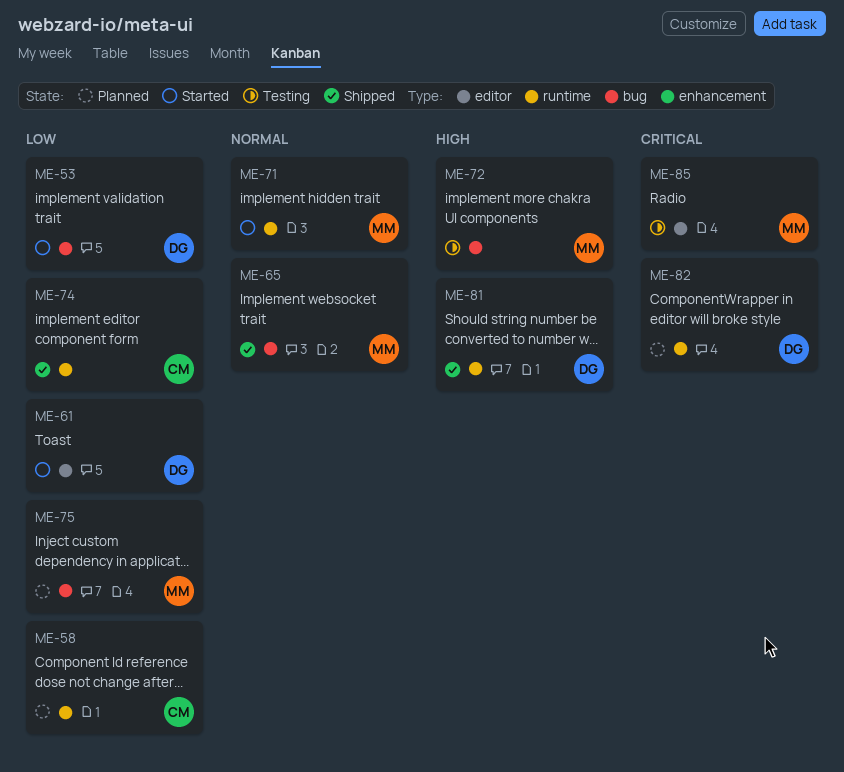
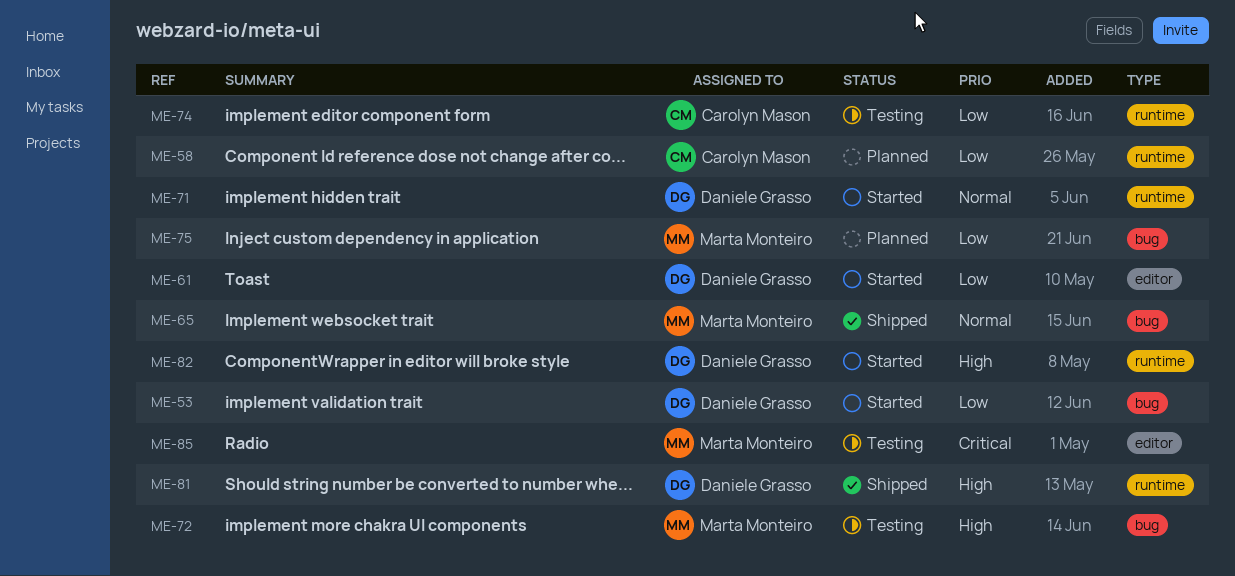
ME-71, owner: Marta Monteiro -> Daniele Grasso
ME-74, status: Shipped -> Testing
ME-82, status: Planned -> Started
ME-82, priority: Critical -> High

